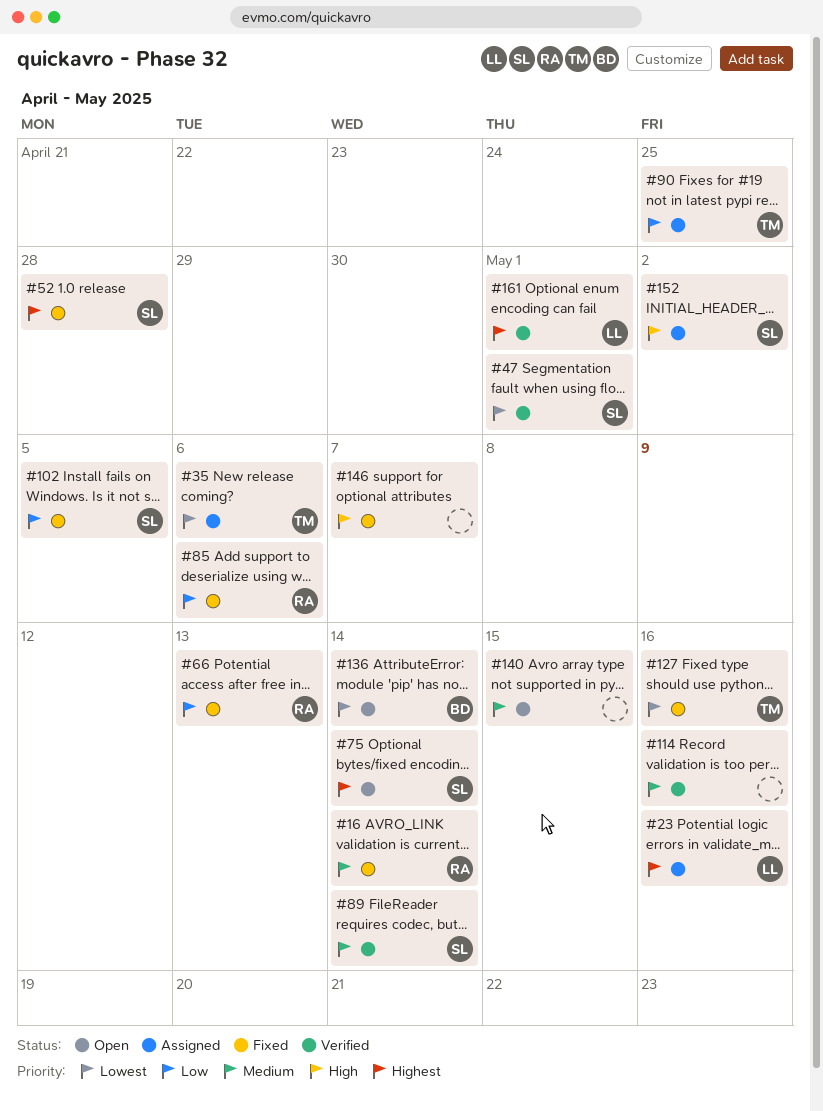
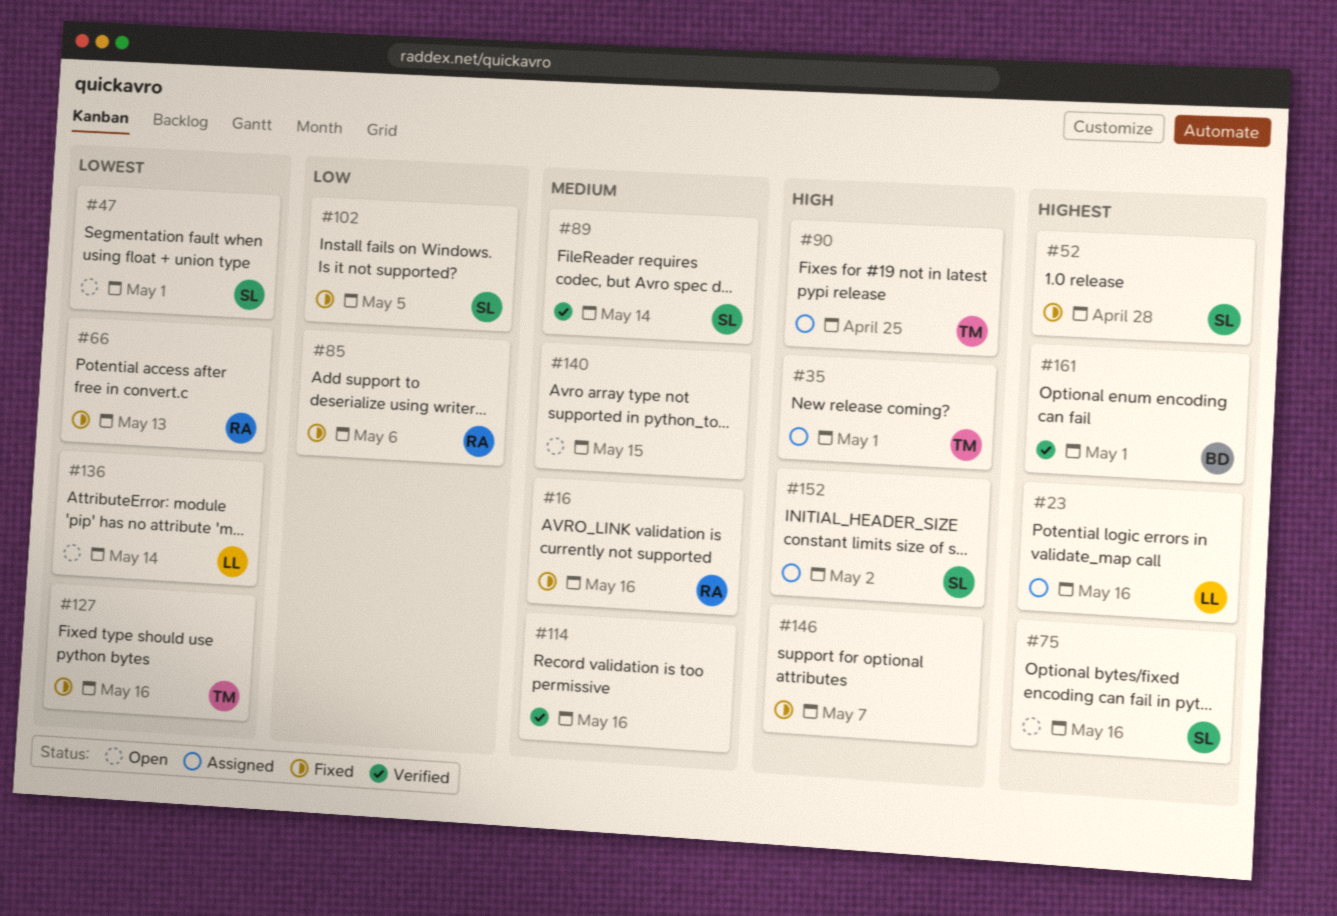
#16, due: May 14 -> May 16
#35, priority: Lowest -> High
#35, due: May 6 -> May 1
#47, status: Verified -> Open
#66, priority: Low -> Lowest
#75, due: May 14 -> May 16
#90, priority: Low -> High
#136, owner: BD -> LL
#161, owner: LL -> BD

